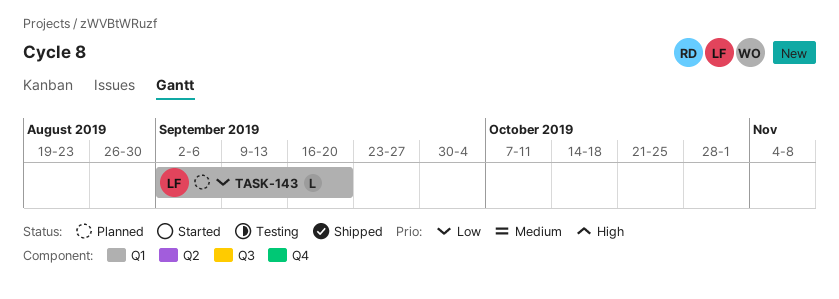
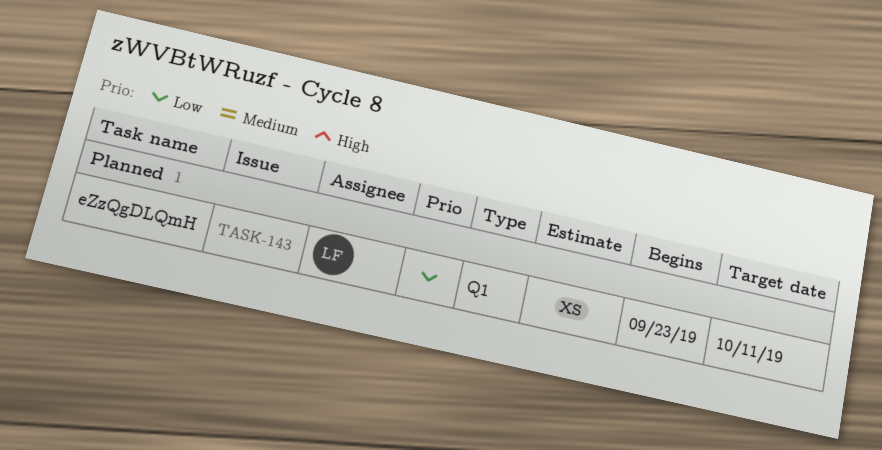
TASK-143, estimate: L -> XS
TASK-143, start: Sep 2 -> Sep 23
TASK-143, due: Sep 20 -> Oct 11

